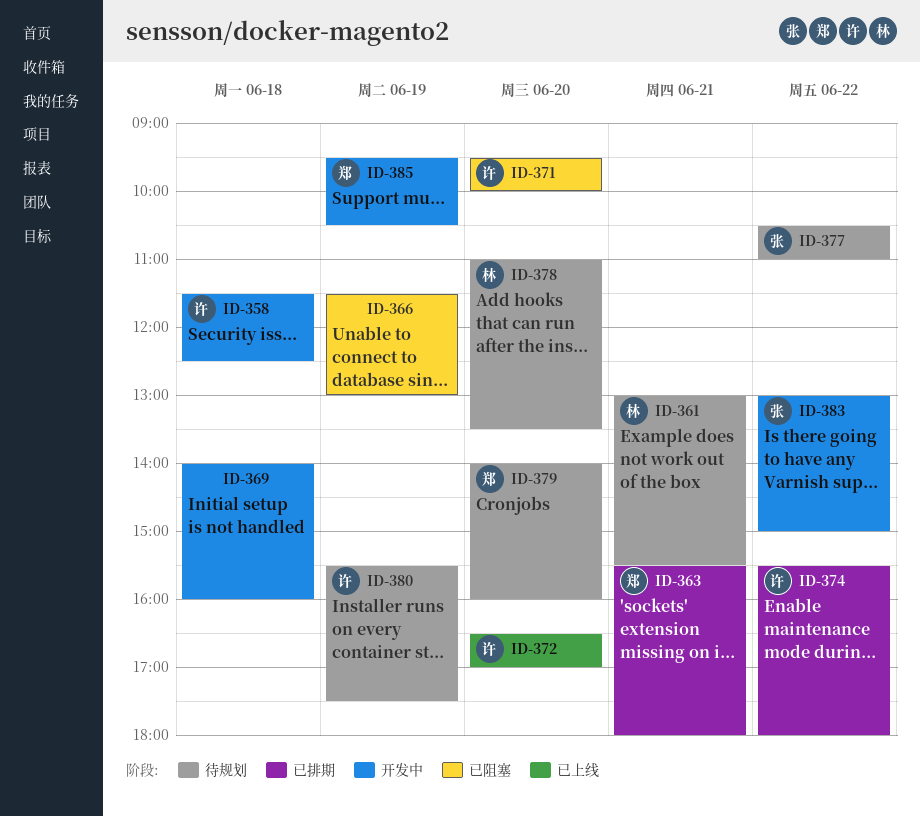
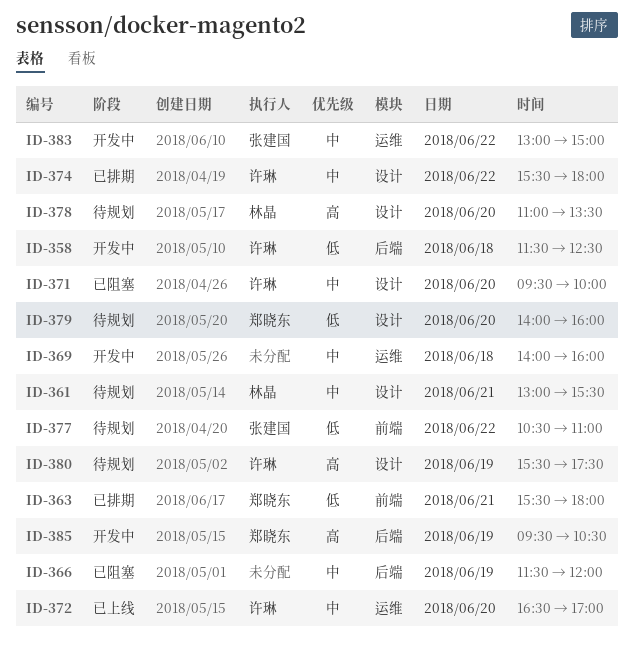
ID-366, ends: 13:00 -> 12:00

